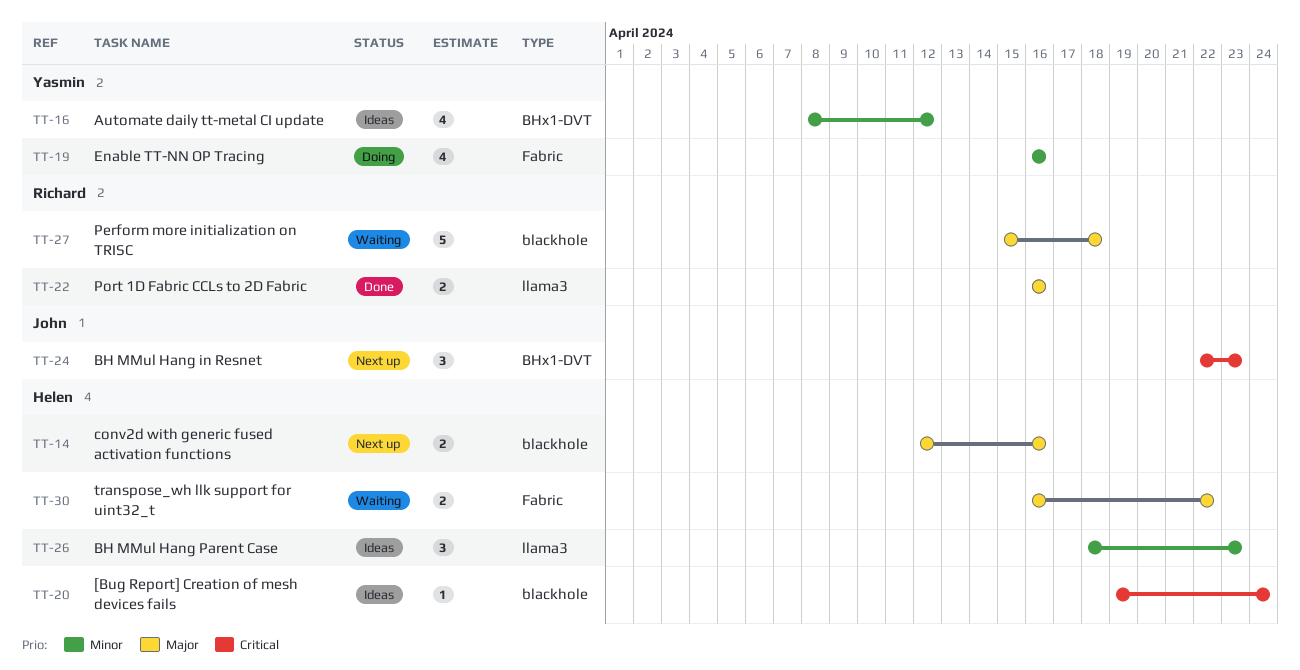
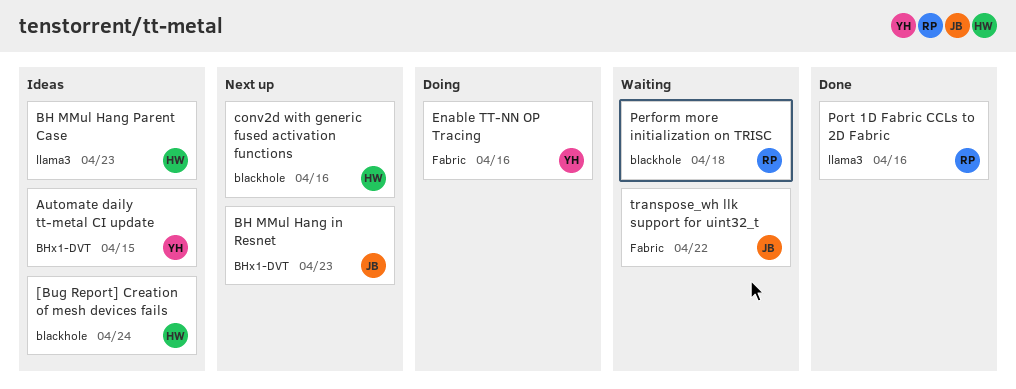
Automate daily tt-metal CI update, due: Apr 12 -> Apr 15
transpose_wh llk support for uint32_t, owner: Helen -> John

